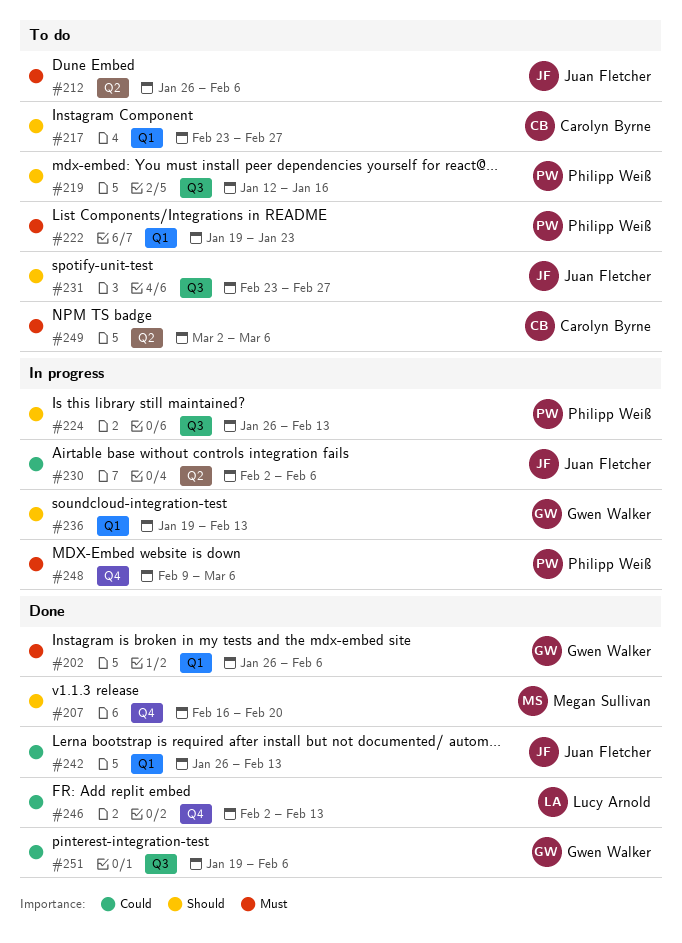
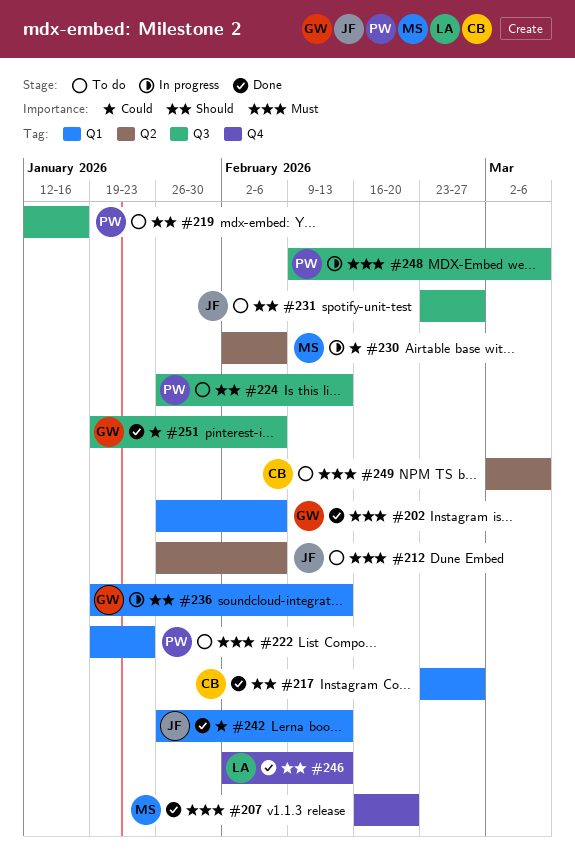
#207, priority: Should -> Must
#217, status: To do -> Done
#224, status: In progress -> To do
#230, owner: Juan Fletcher -> Megan Sullivan
#246, priority: Could -> Should
#248, label: Q4 -> Q3

